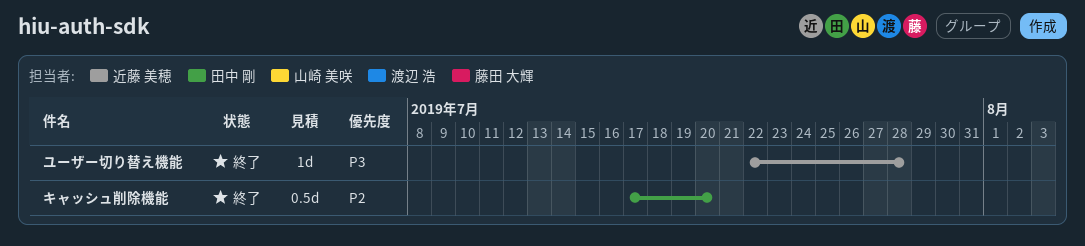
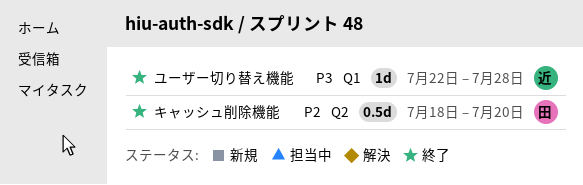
キャッシュ削除機能, start: Jul 17 -> Jul 18

